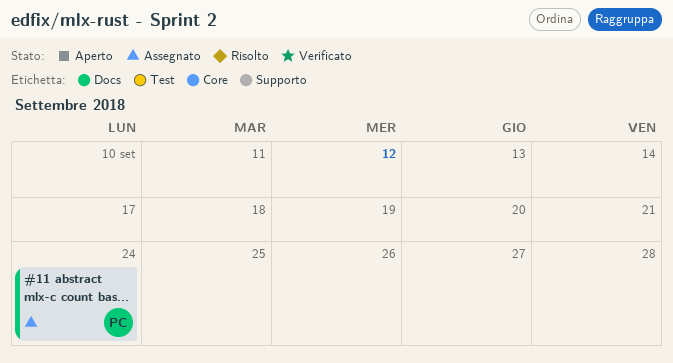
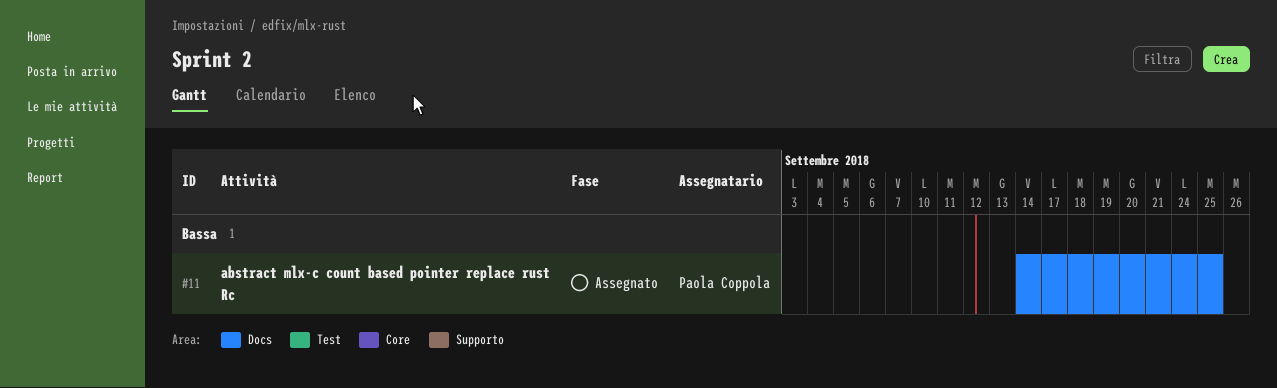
#11, due: Sep 24 -> Sep 25

